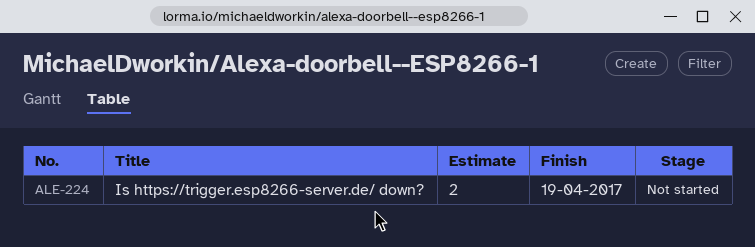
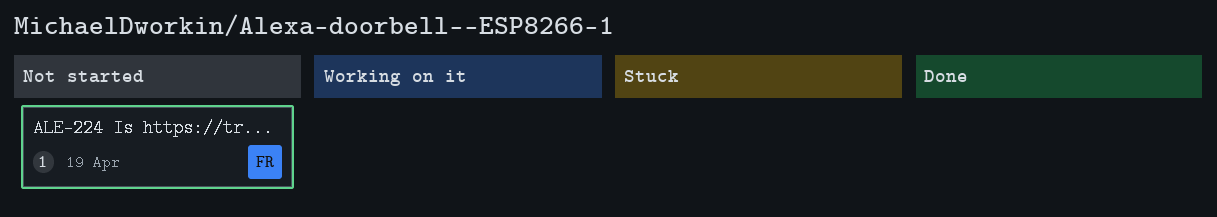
ALE-224, estimate: 2 -> 1

